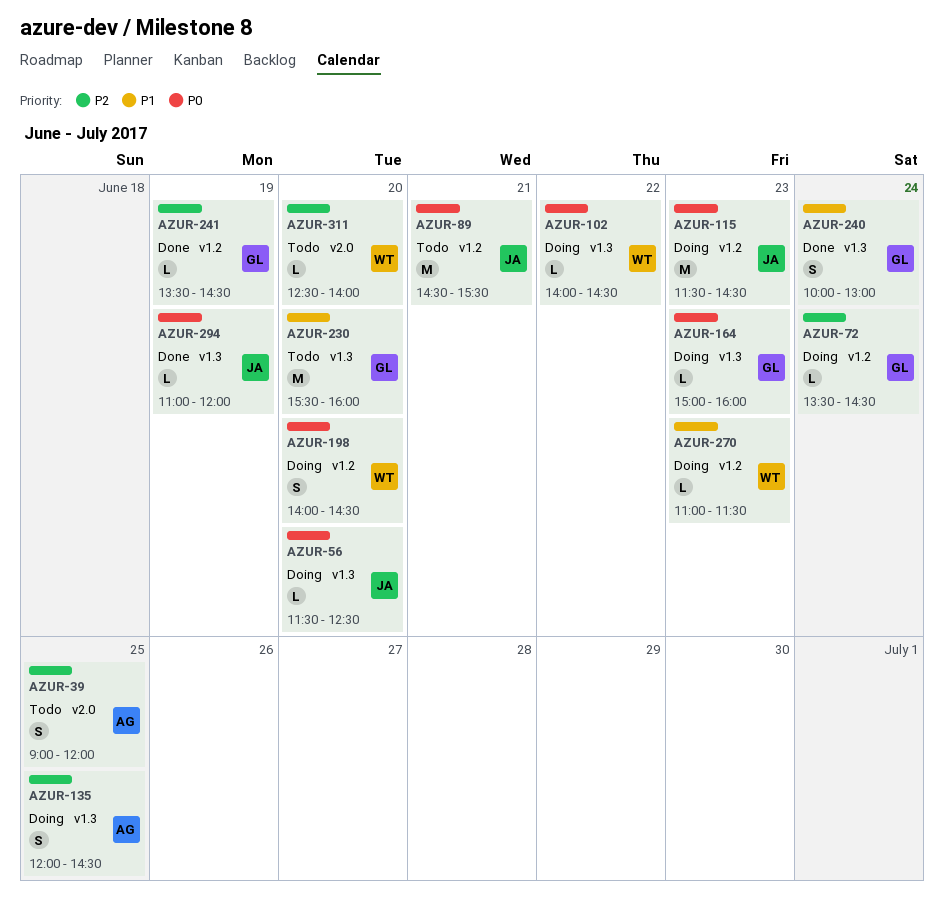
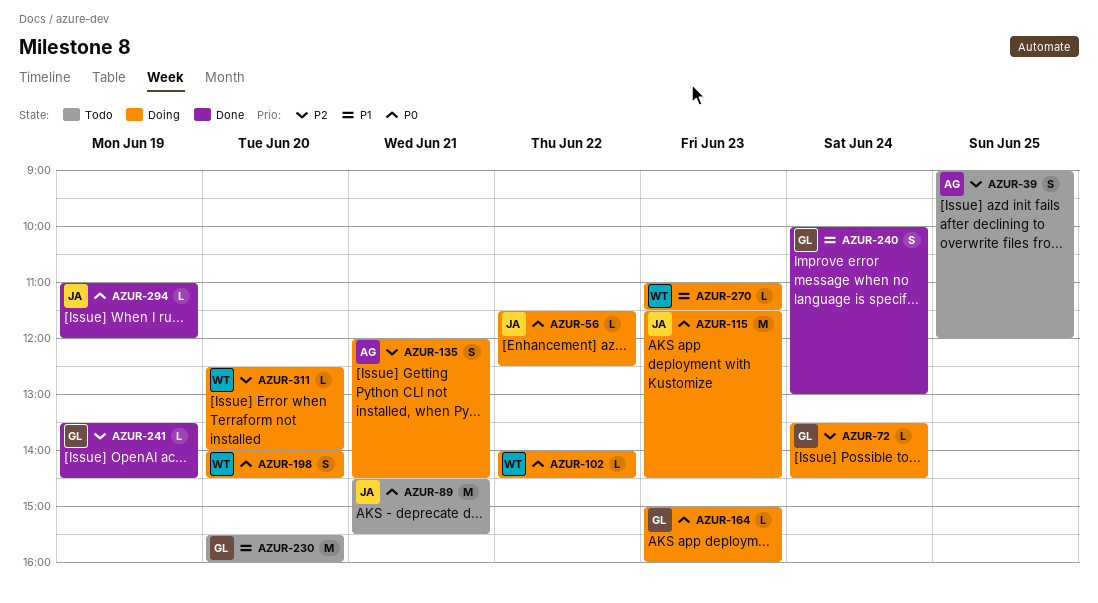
AZUR-56, day: Jun 20 -> Jun 22
AZUR-135, day: Jun 25 -> Jun 21
AZUR-311, status: Todo -> Doing

